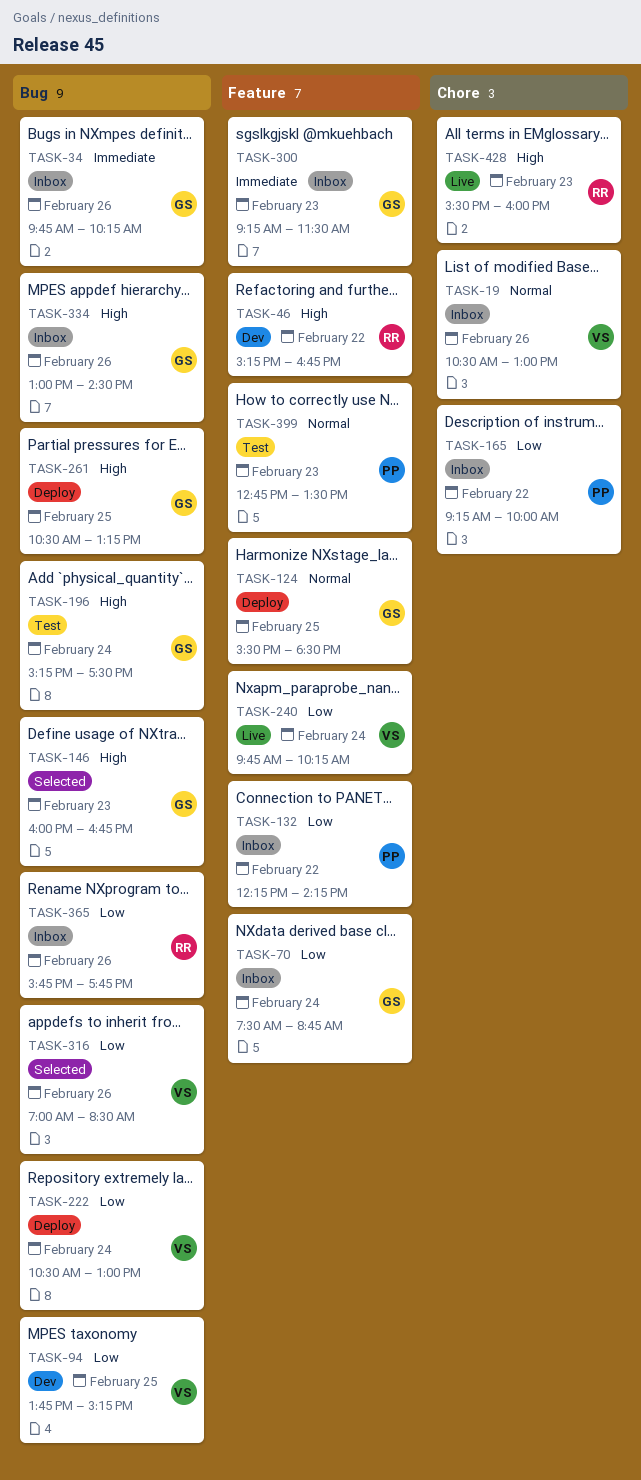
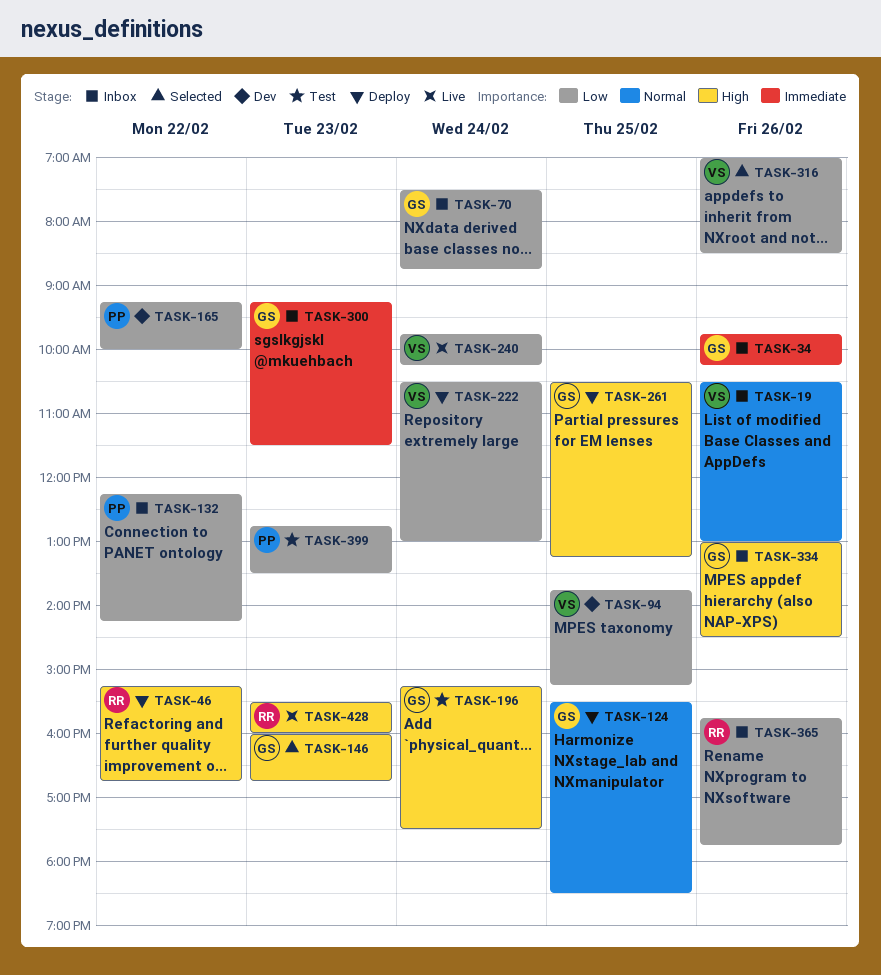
TASK-46, status: Dev -> Deploy
TASK-165, status: Inbox -> Dev
TASK-399, priority: Normal -> Low

